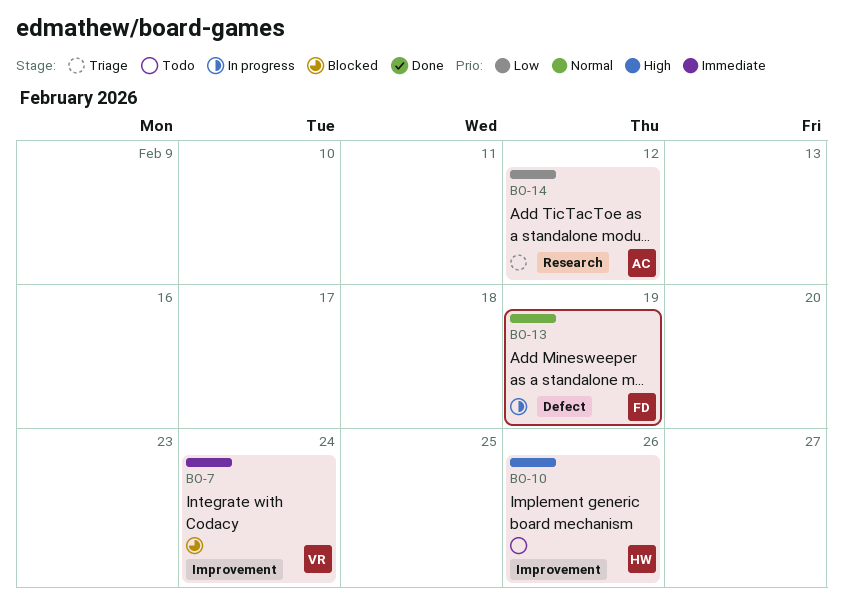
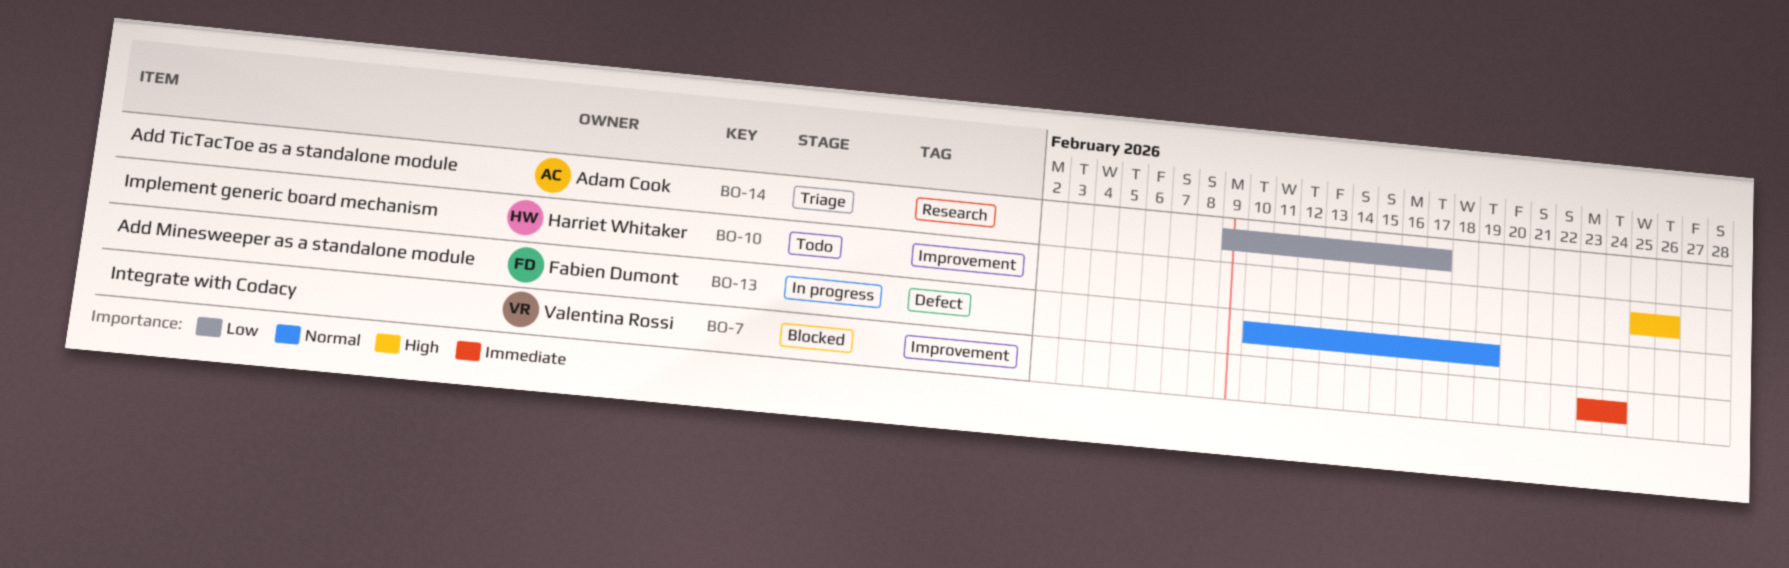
BO-14, due: Feb 12 -> Feb 17

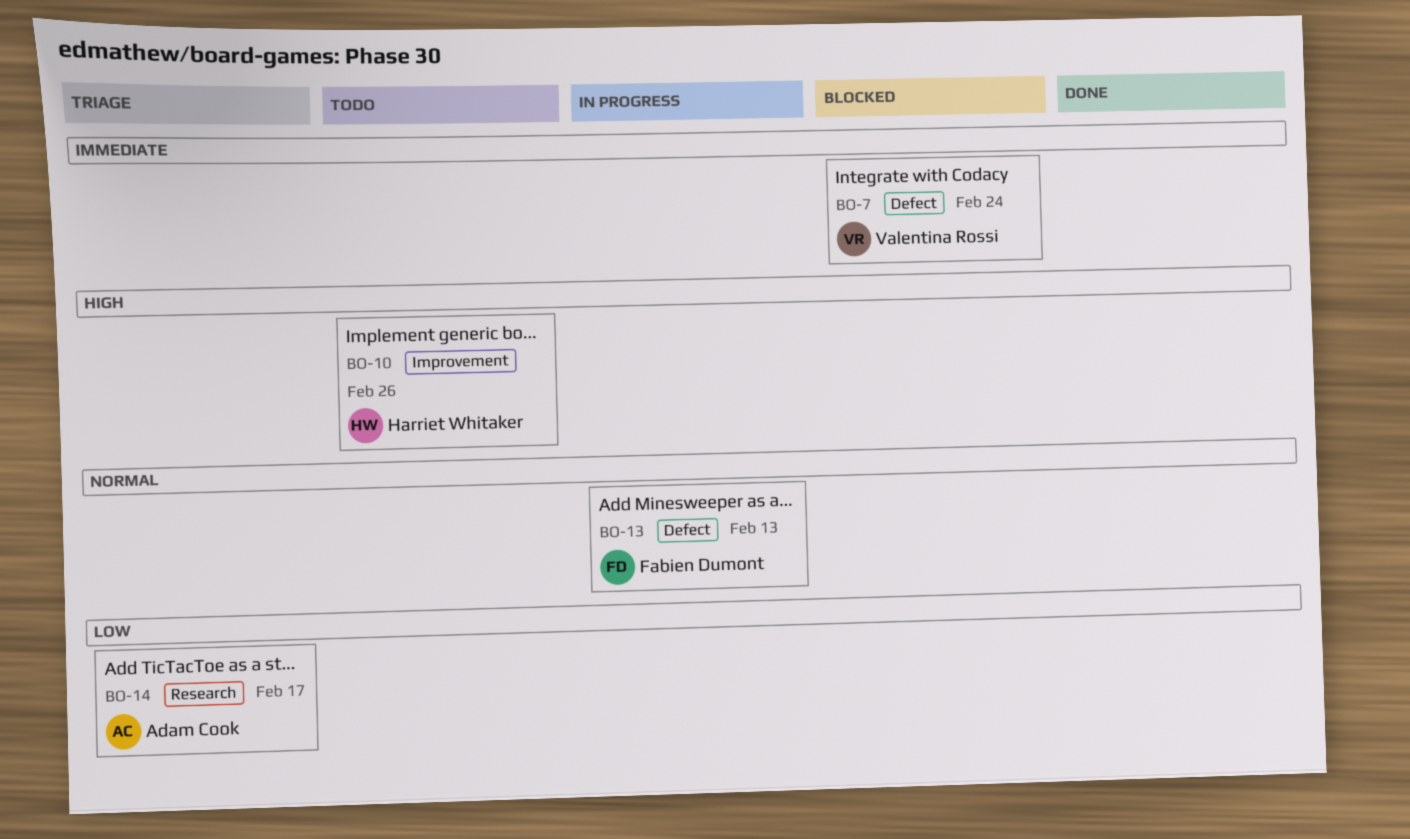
BO-7, label: Improvement -> Defect
BO-13, due: Feb 19 -> Feb 13

